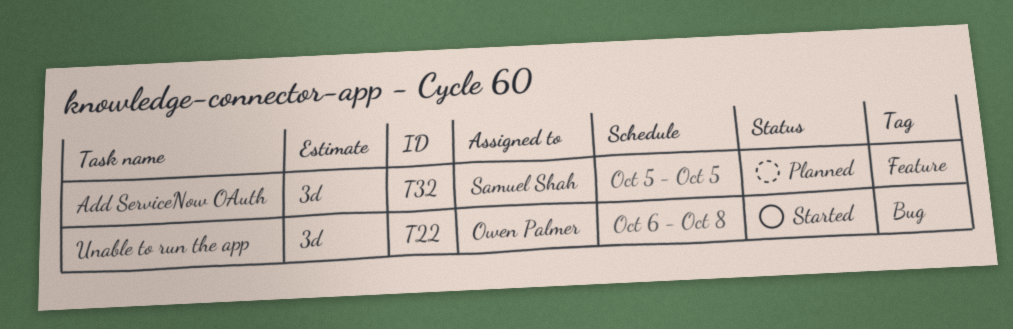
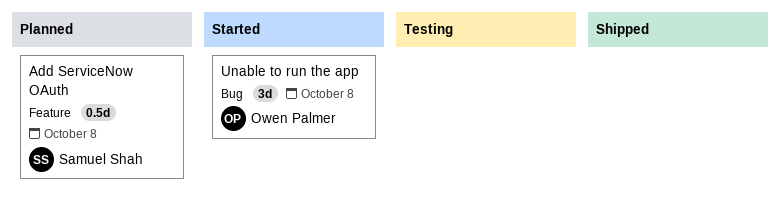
Add ServiceNow OAuth, estimate: 3d -> 0.5d
Add ServiceNow OAuth, due: Oct 5 -> Oct 8

